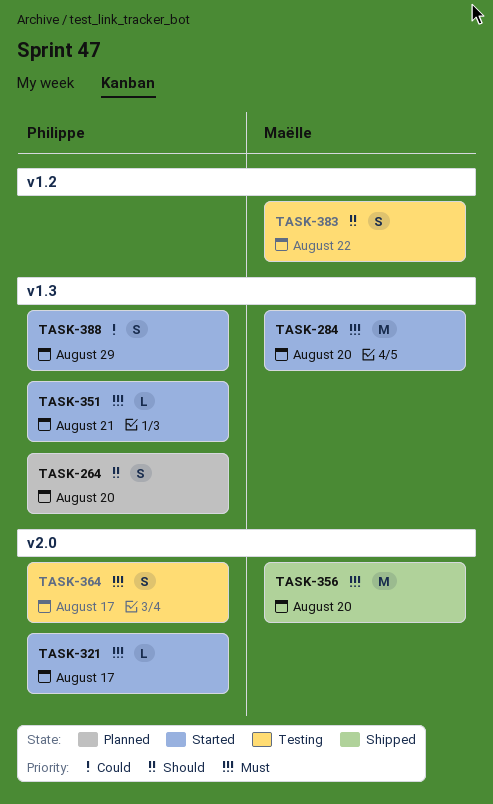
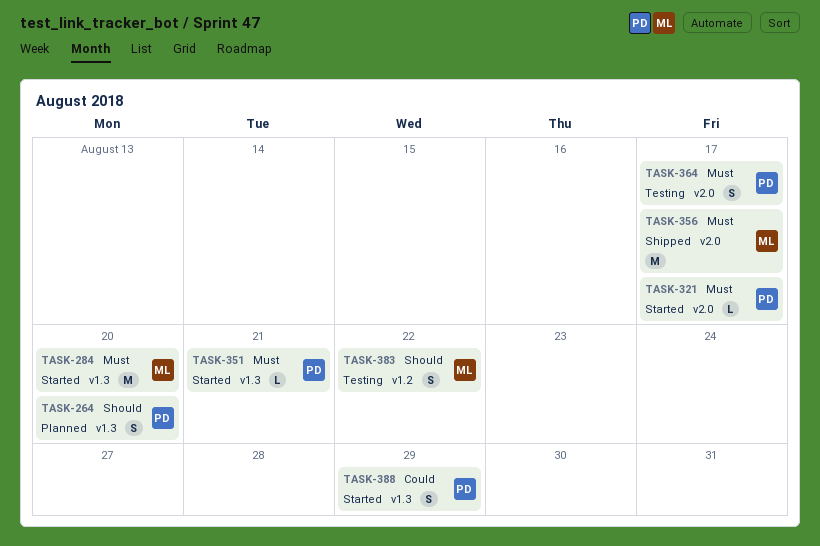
TASK-356, due: Aug 20 -> Aug 17

